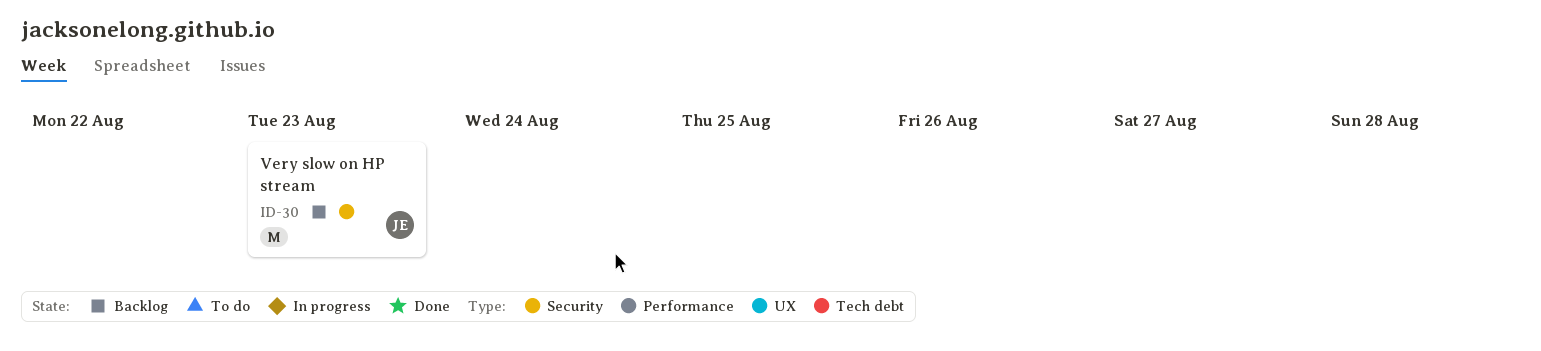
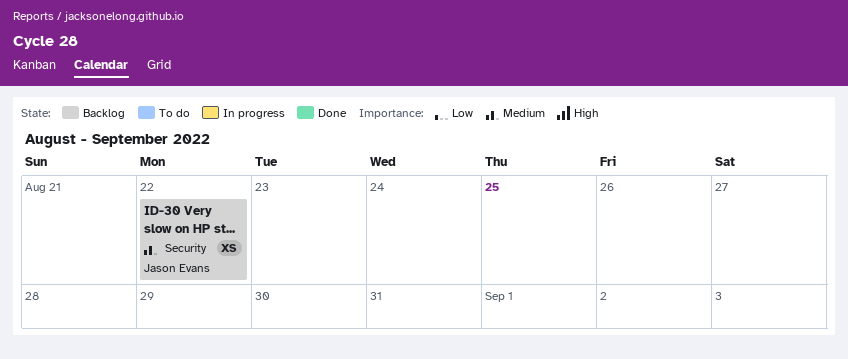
ID-30, estimate: M -> XS
ID-30, due: Aug 23 -> Aug 22

